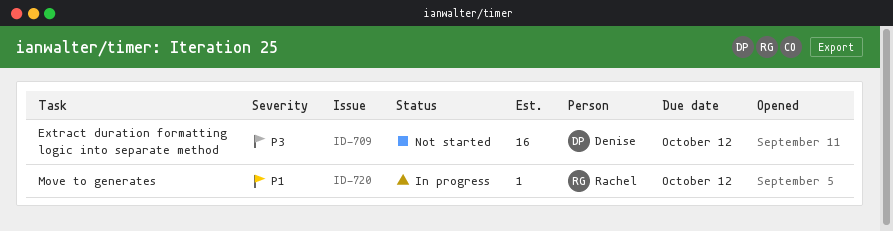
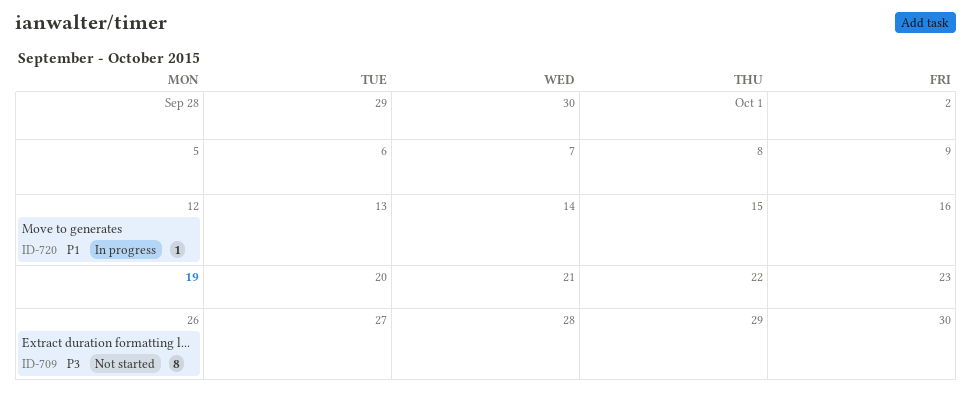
ID-709, estimate: 16 -> 8
ID-709, due: Oct 12 -> Oct 26

